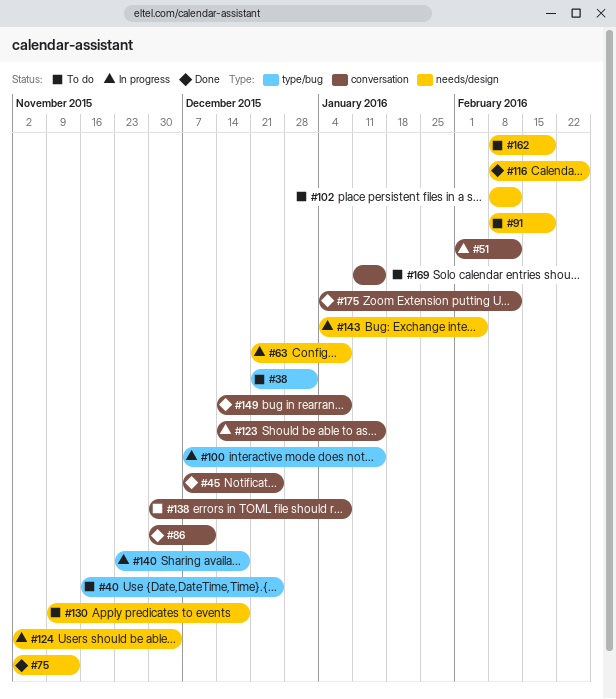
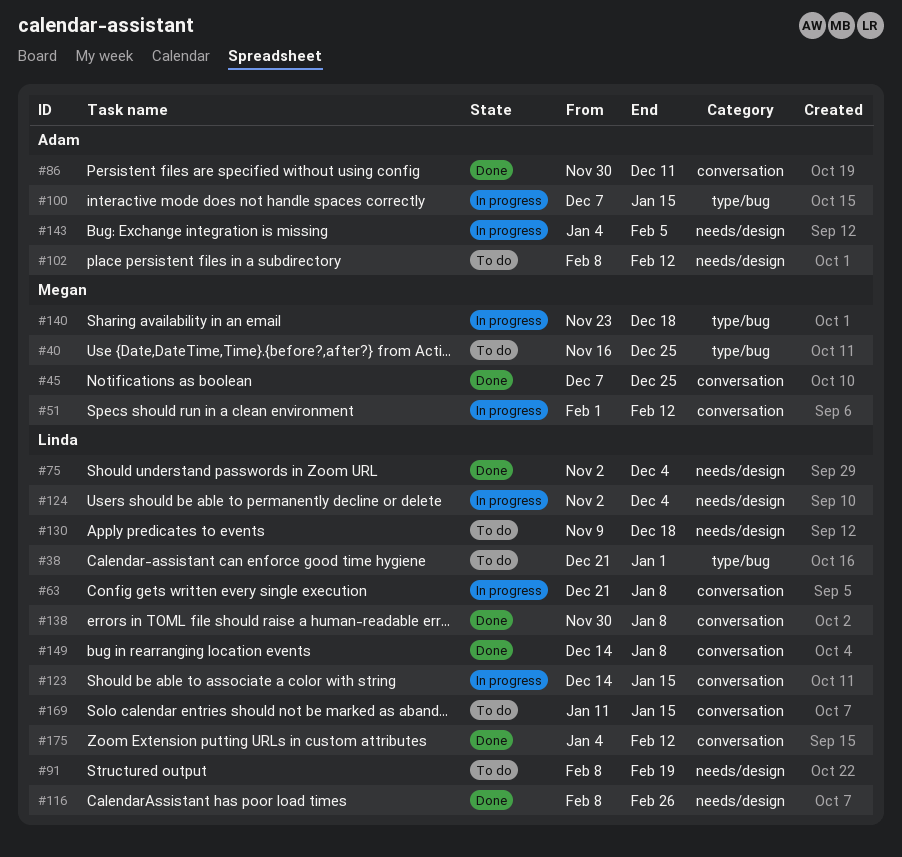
#63, label: needs/design -> conversation
#75, due: Nov 13 -> Dec 4
#138, status: To do -> Done
#162: present -> none

